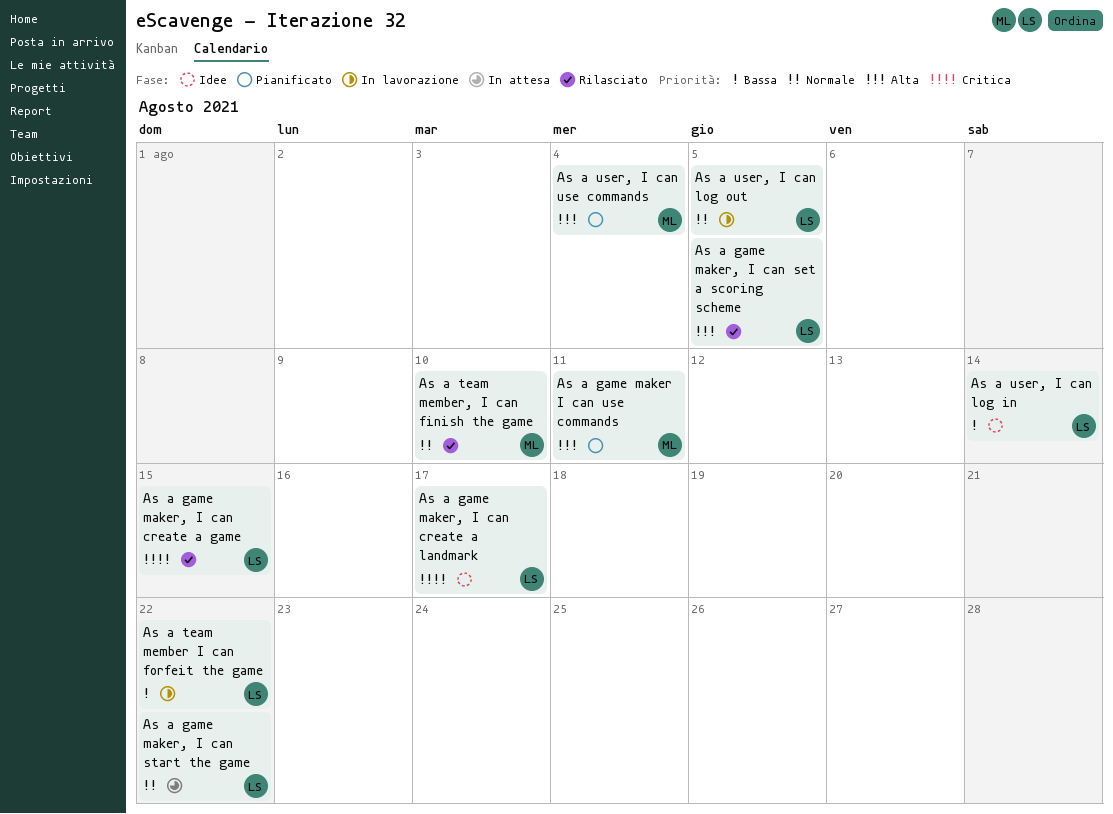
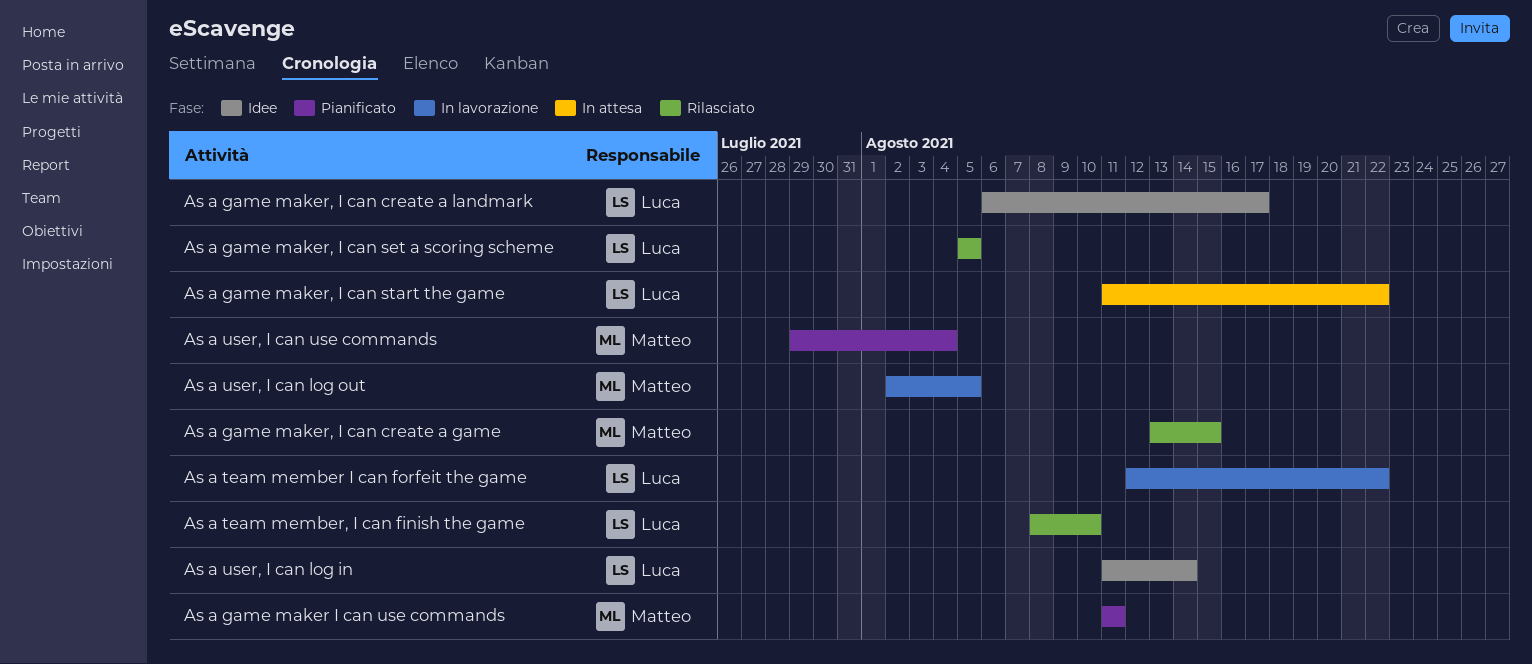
As a game maker, I can create a game, owner: Luca -> Matteo
As a team member, I can finish the game, owner: Matteo -> Luca
As a user, I can log out, owner: Luca -> Matteo

